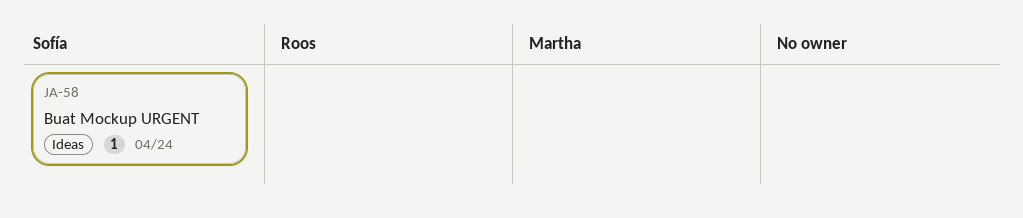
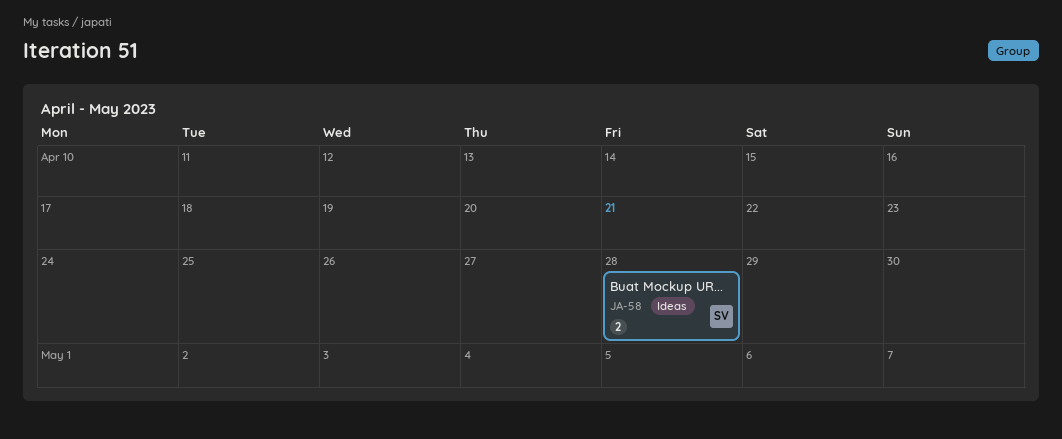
JA-58, estimate: 1 -> 2
JA-58, due: Apr 24 -> Apr 28

